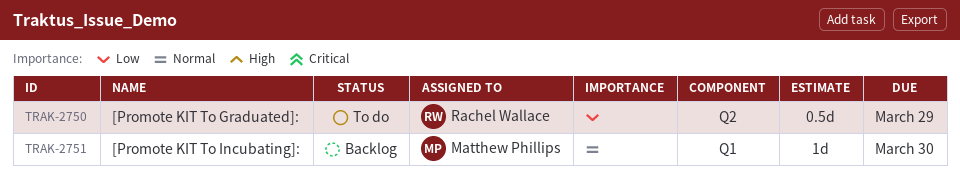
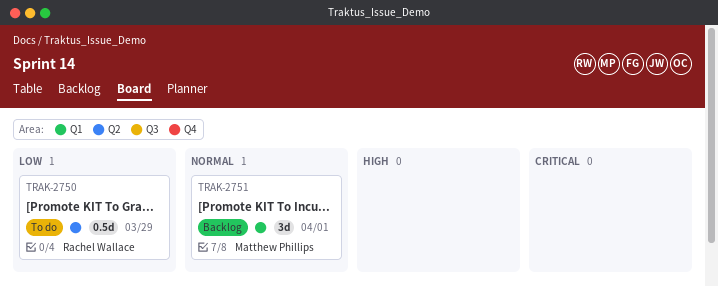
TRAK-2751, estimate: 1d -> 3d
TRAK-2751, due: Mar 30 -> Apr 1

